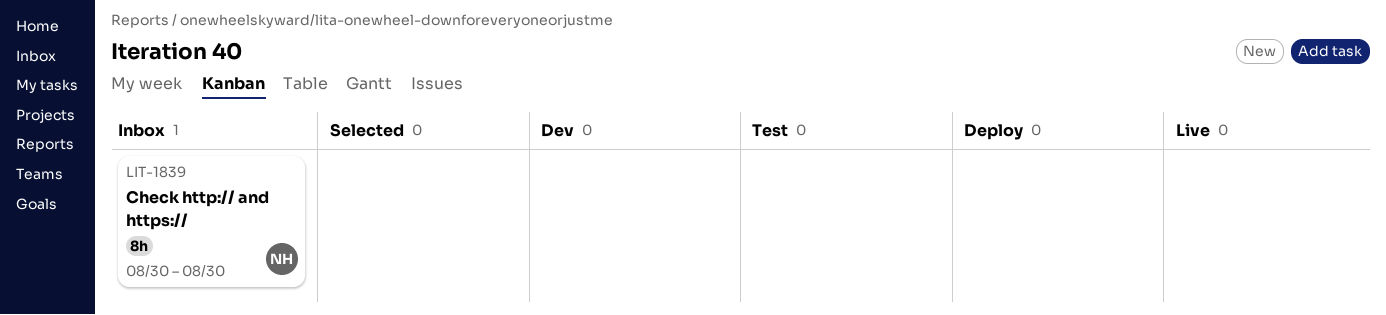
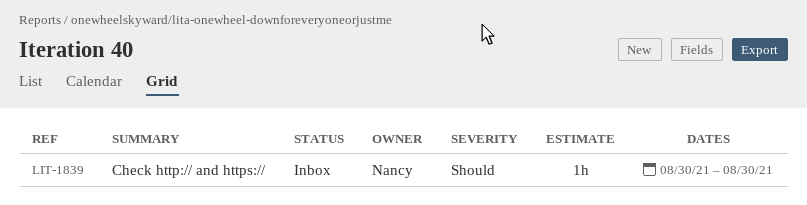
LIT-1839, estimate: 8h -> 1h

